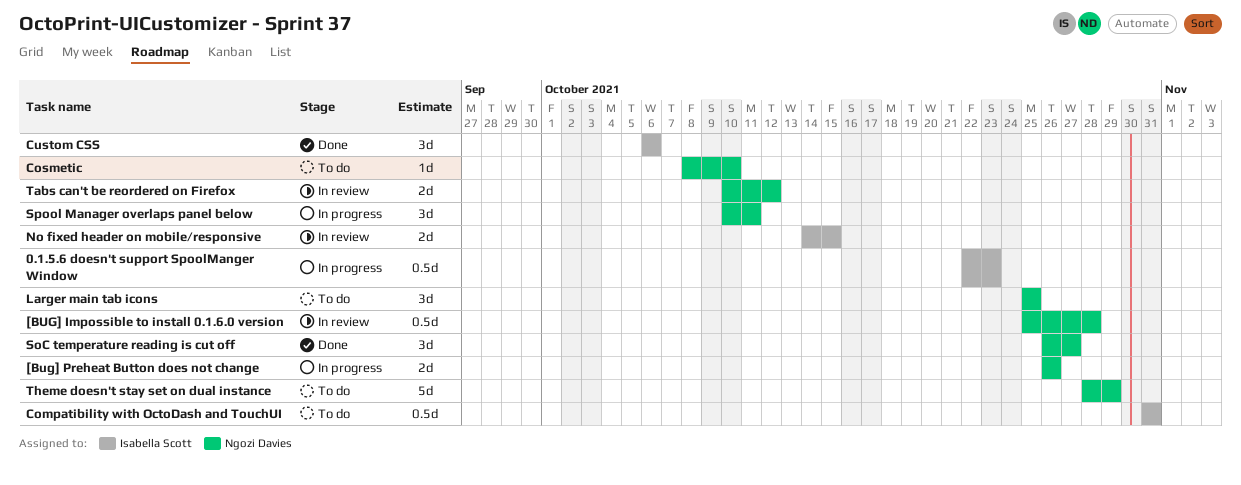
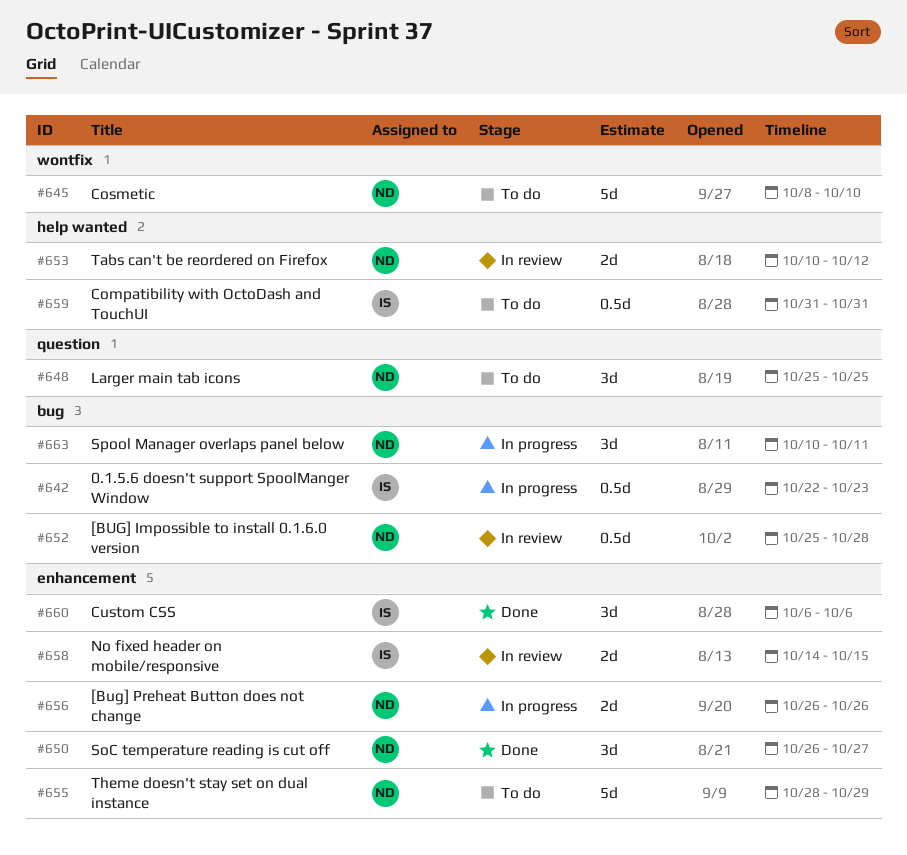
Cosmetic, estimate: 1d -> 5d

